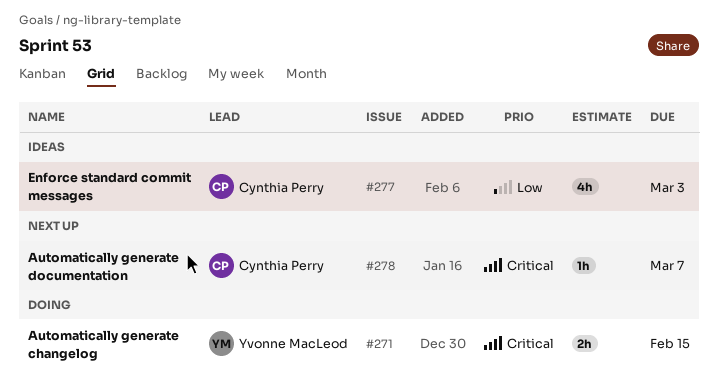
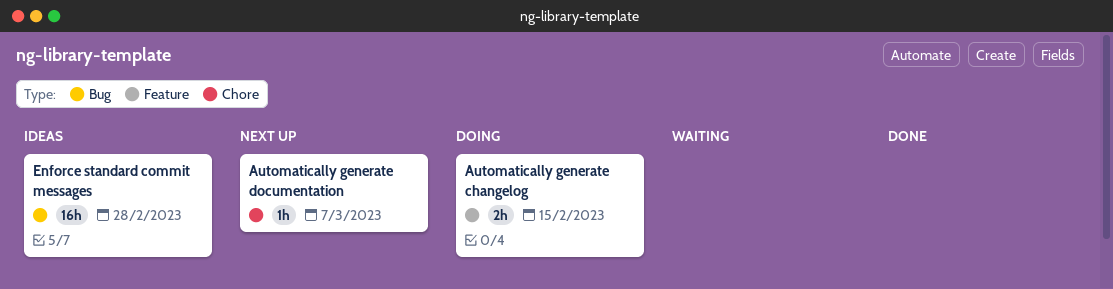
Enforce standard commit messages, estimate: 4h -> 16h
Enforce standard commit messages, due: Mar 3 -> Feb 28

